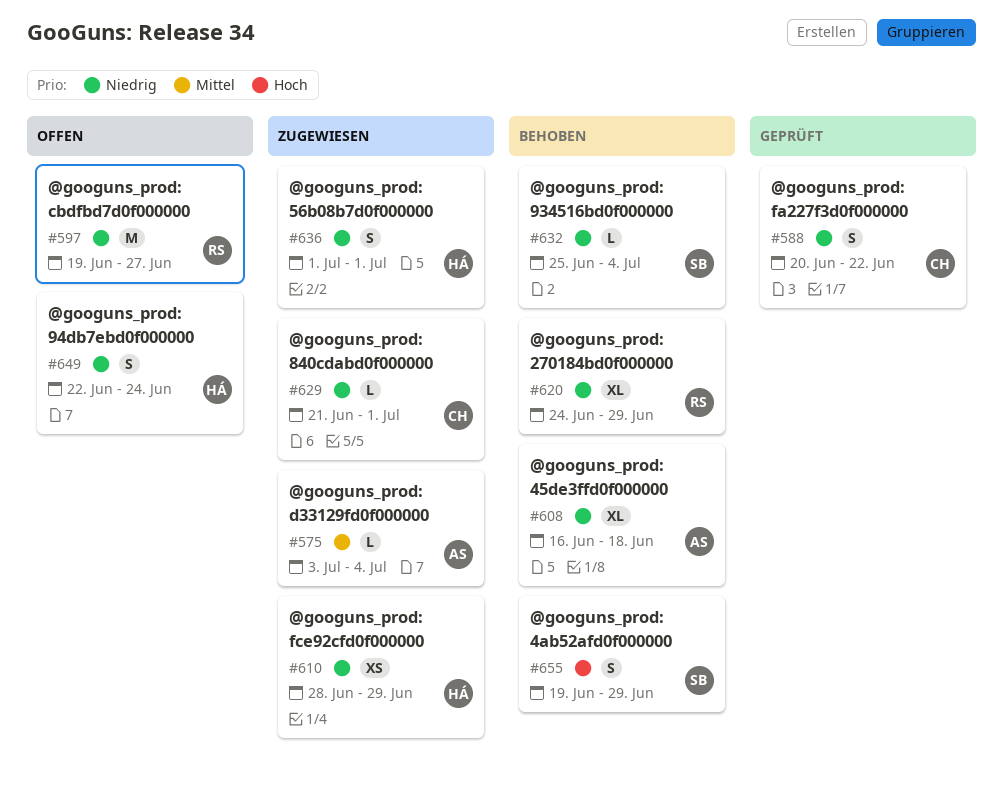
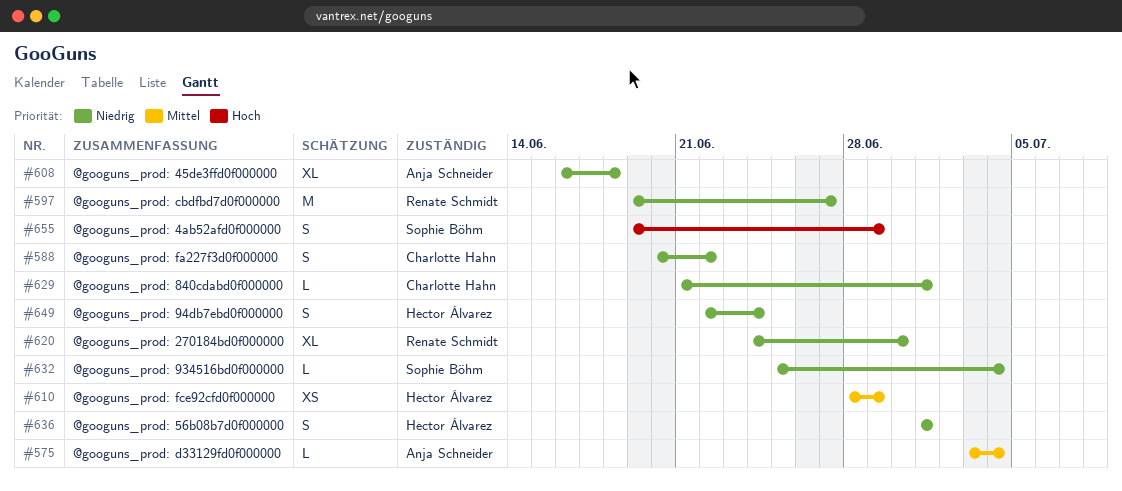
#610, priority: Niedrig -> Mittel
#620, due: Jun 29 -> Jun 30

